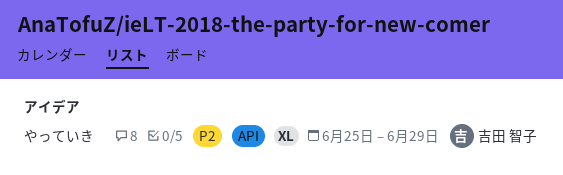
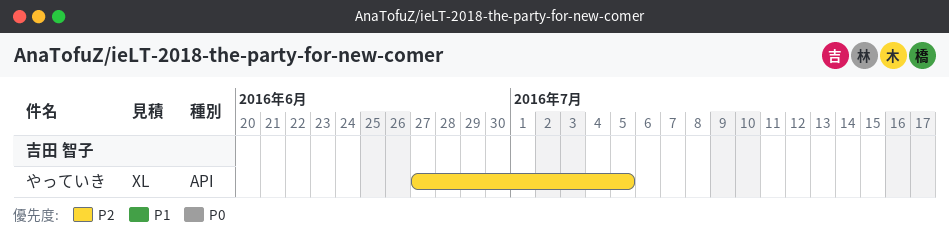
やっていき, start: Jun 25 -> Jun 27
やっていき, due: Jun 29 -> Jul 5

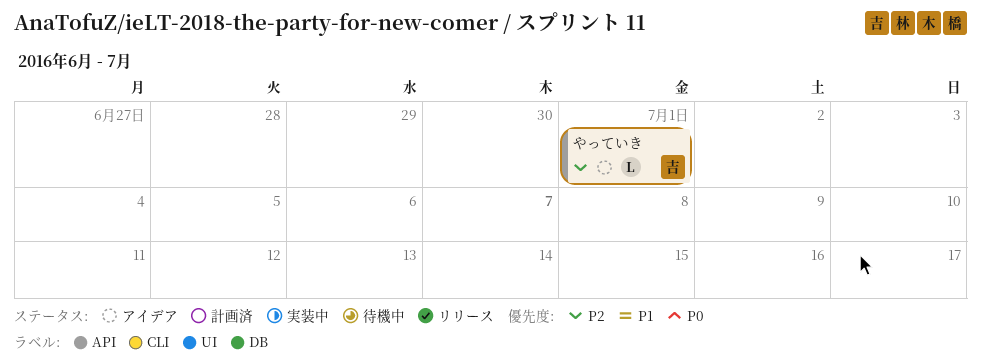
やっていき, estimate: XL -> L
やっていき, due: Jul 5 -> Jul 1

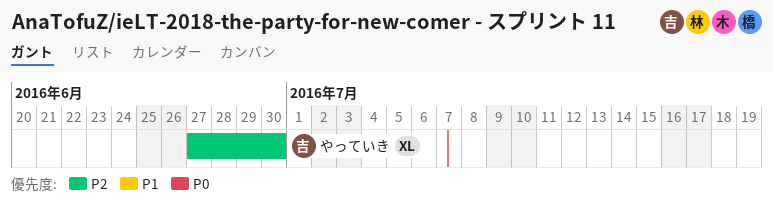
やっていき, estimate: L -> XL
やっていき, due: Jul 1 -> Jun 30

